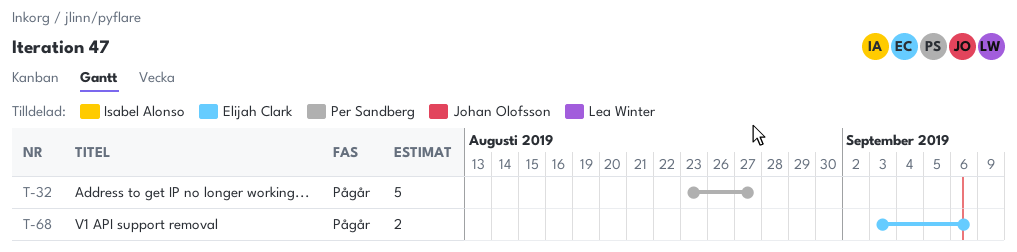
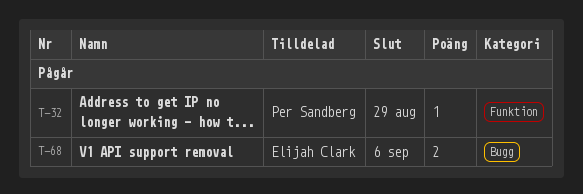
T-32, estimate: 5 -> 1
T-32, due: Aug 27 -> Aug 29

